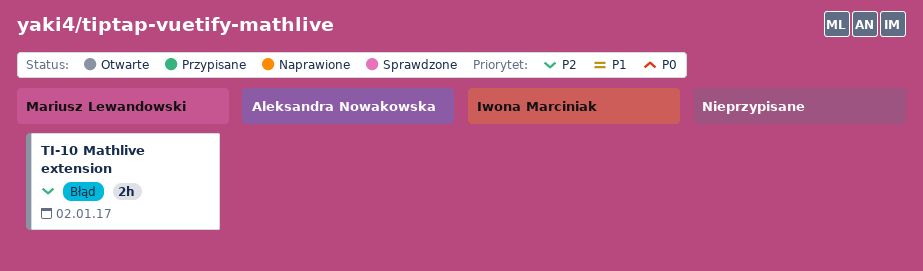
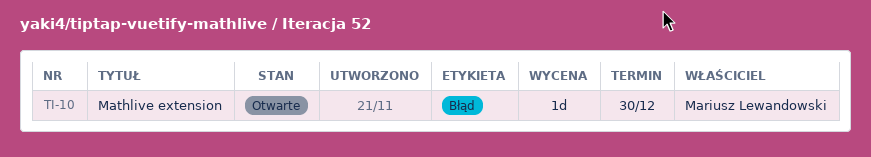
TI-10, estimate: 2h -> 1d
TI-10, due: Jan 2 -> Dec 30

